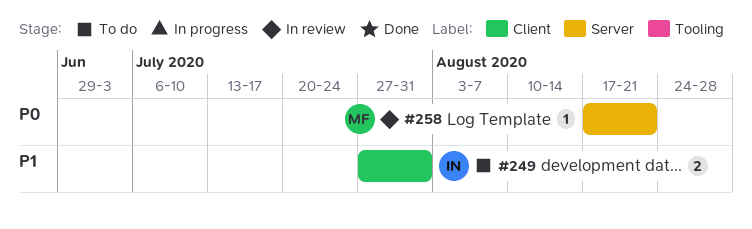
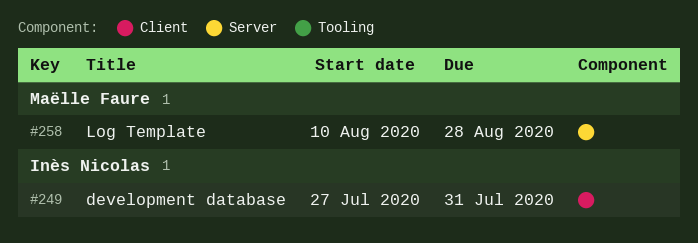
#258, start: Aug 17 -> Aug 10
#258, due: Aug 21 -> Aug 28

